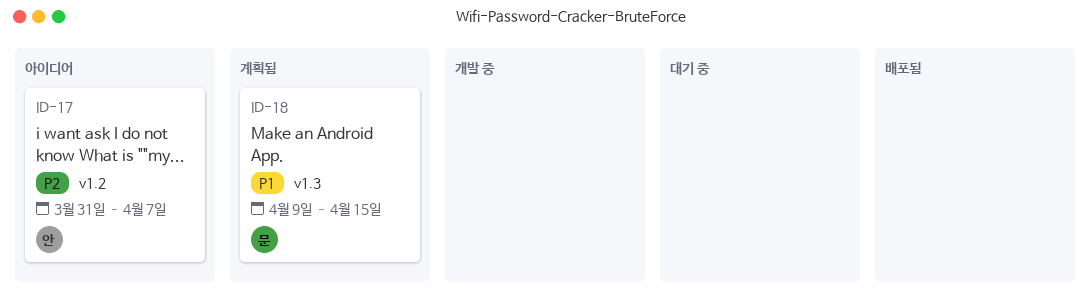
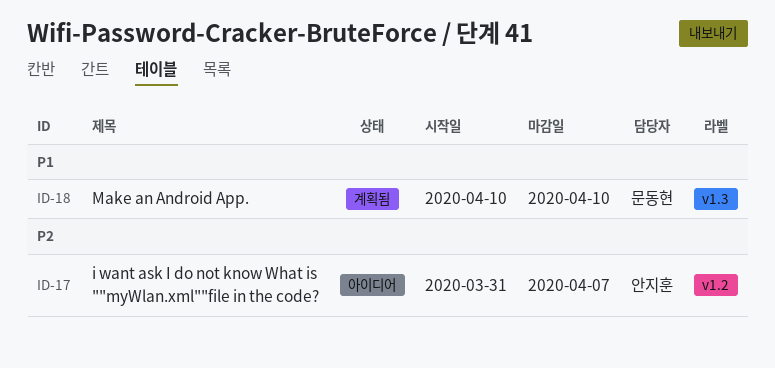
ID-18, start: Apr 9 -> Apr 10
ID-18, due: Apr 15 -> Apr 10

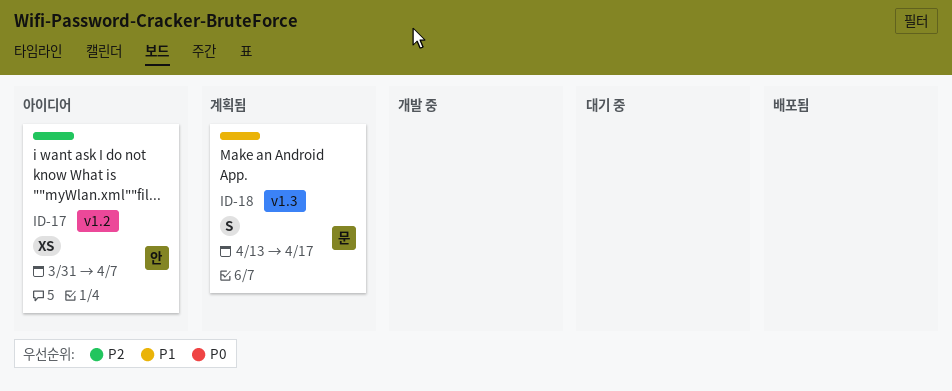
ID-18, start: Apr 10 -> Apr 13
ID-18, due: Apr 10 -> Apr 17

